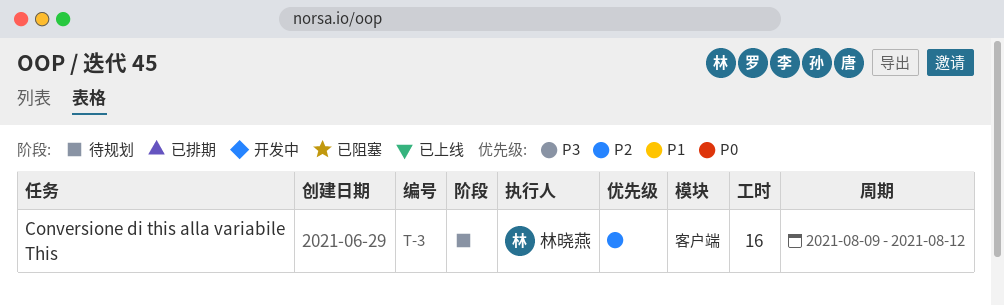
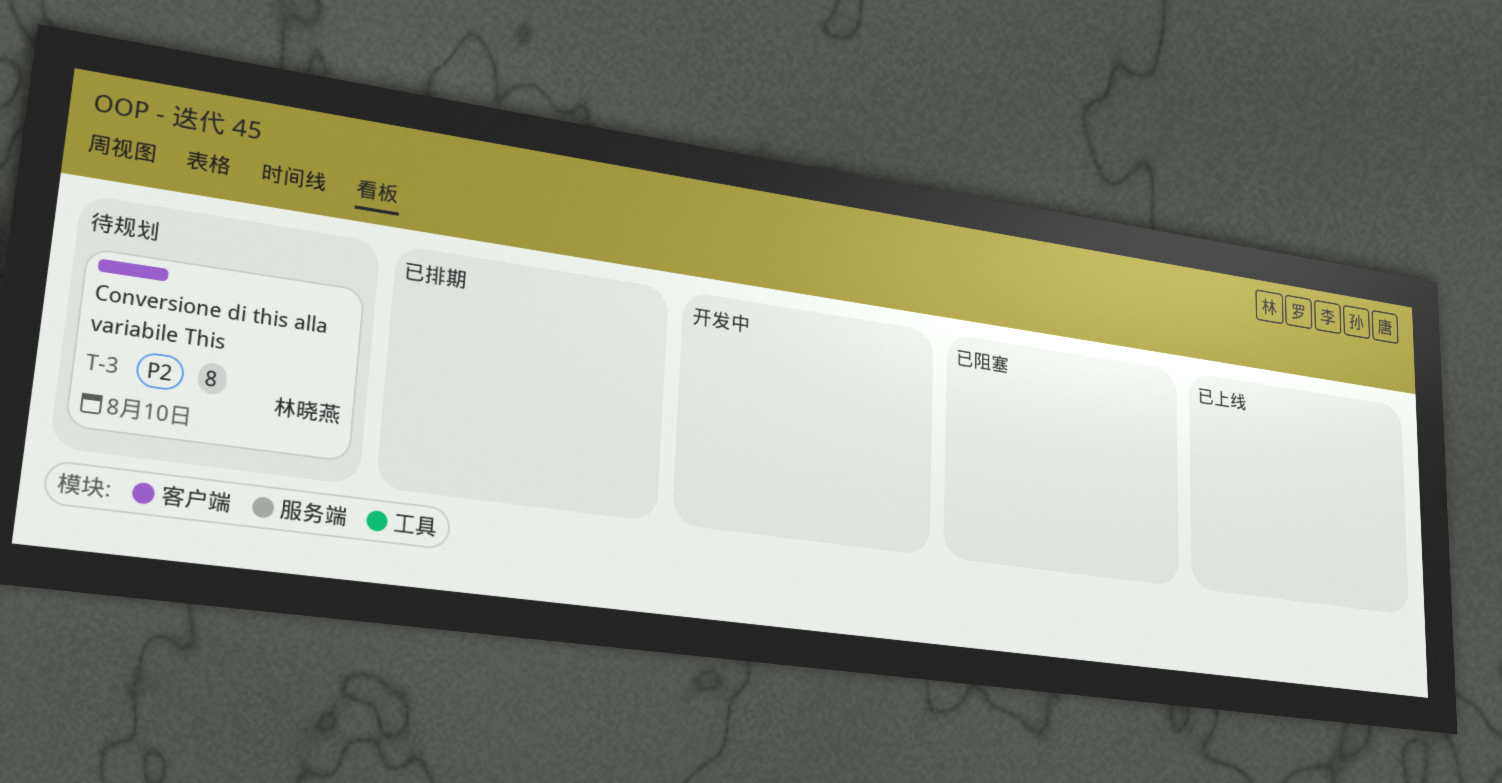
T-3, estimate: 16 -> 8
T-3, due: Aug 12 -> Aug 10

